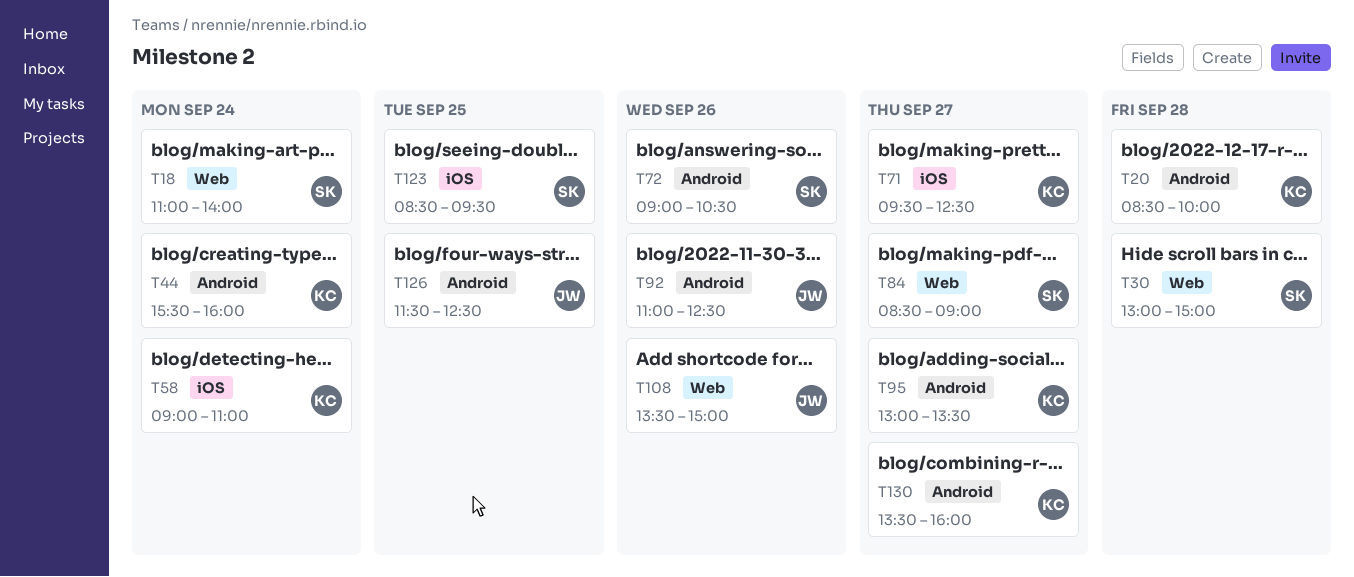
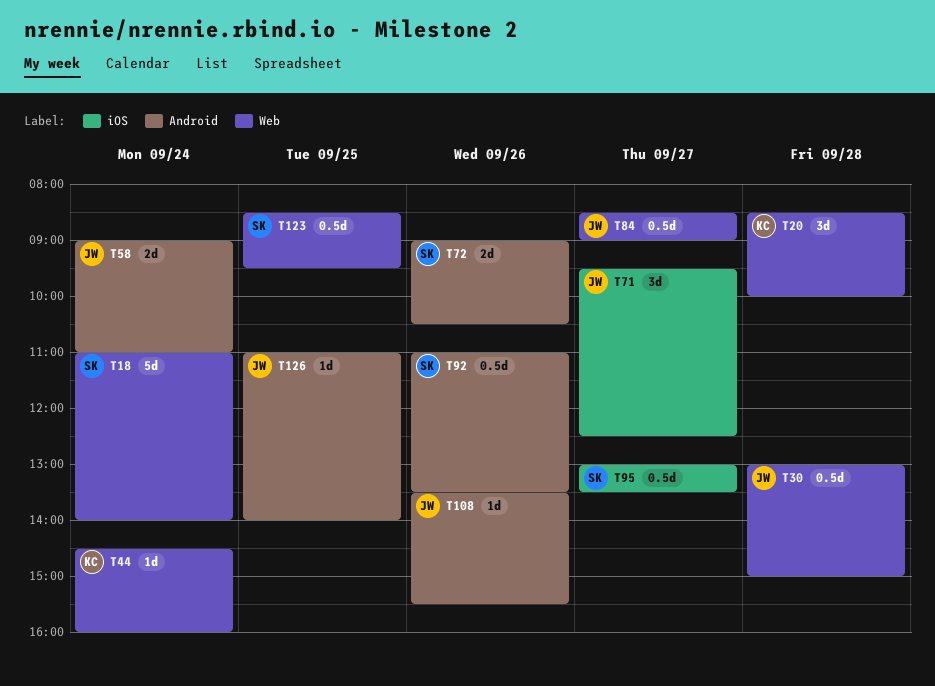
T20, label: Android -> Web
T30, owner: SK -> JW
T44, label: Android -> Web
T44, begins: 15:30 -> 14:30
T58, owner: KC -> JW
T58, label: iOS -> Android
T71, owner: KC -> JW
T84, owner: SK -> JW
T92, owner: JW -> SK
T92, ends: 12:30 -> 13:30
T95, owner: KC -> SK
T95, label: Android -> iOS
T108, label: Web -> Android
T108, ends: 15:00 -> 15:30
T123, label: iOS -> Web
T126, begins: 11:30 -> 11:00
T126, ends: 12:30 -> 14:00
T130: present -> none

